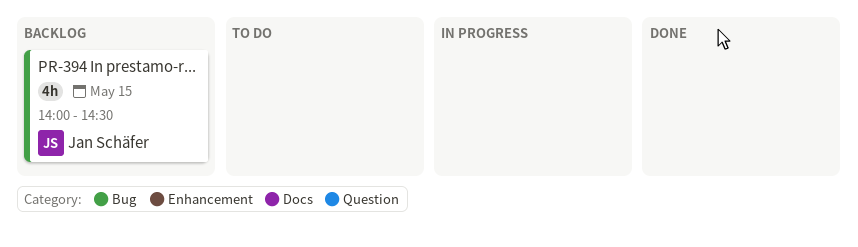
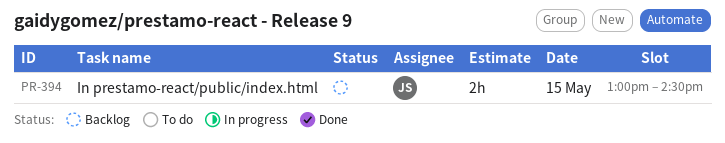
PR-394, estimate: 4h -> 2h
PR-394, begins: 14:00 -> 13:00

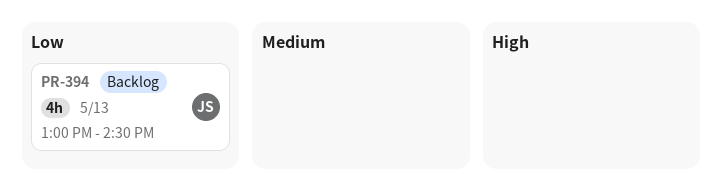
PR-394, estimate: 2h -> 4h
PR-394, day: May 15 -> May 13

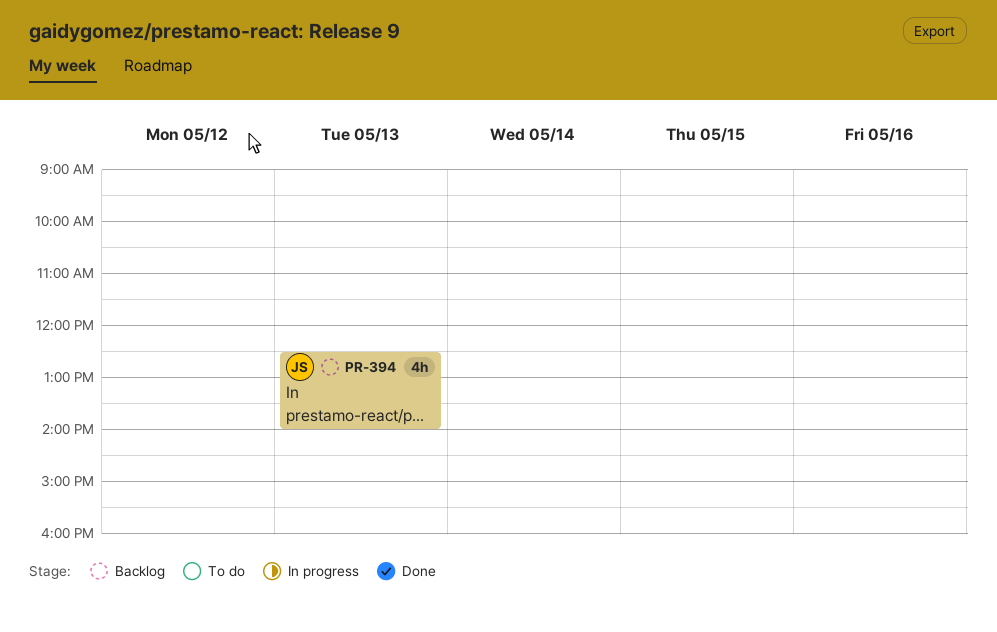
PR-394, begins: 13:00 -> 12:30
PR-394, ends: 14:30 -> 14:00

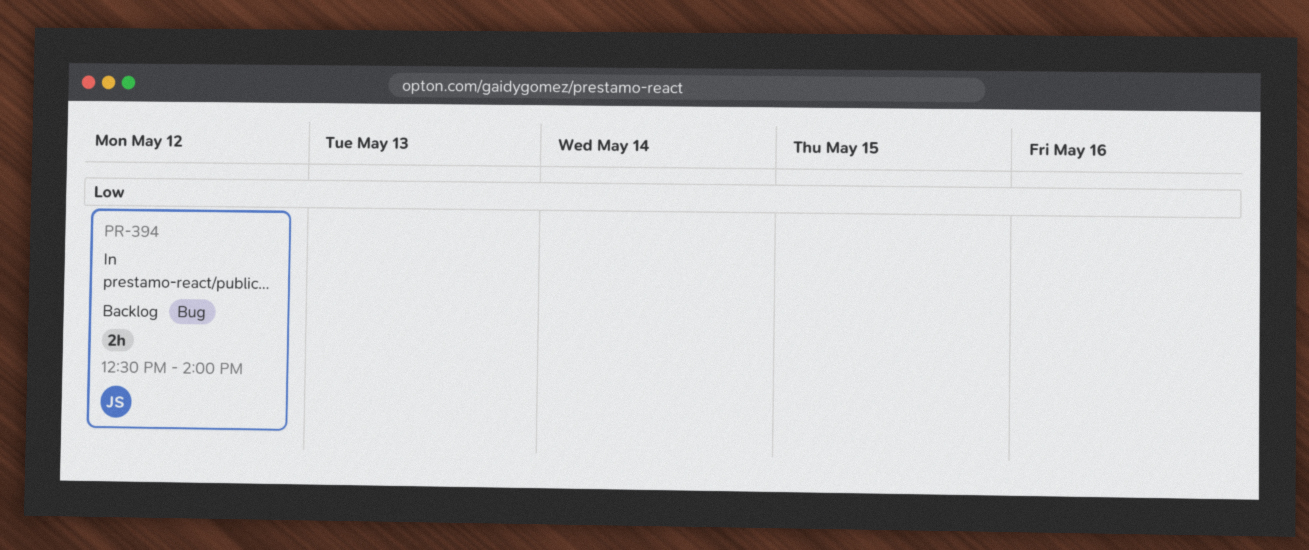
PR-394, estimate: 4h -> 2h
PR-394, day: May 13 -> May 12

